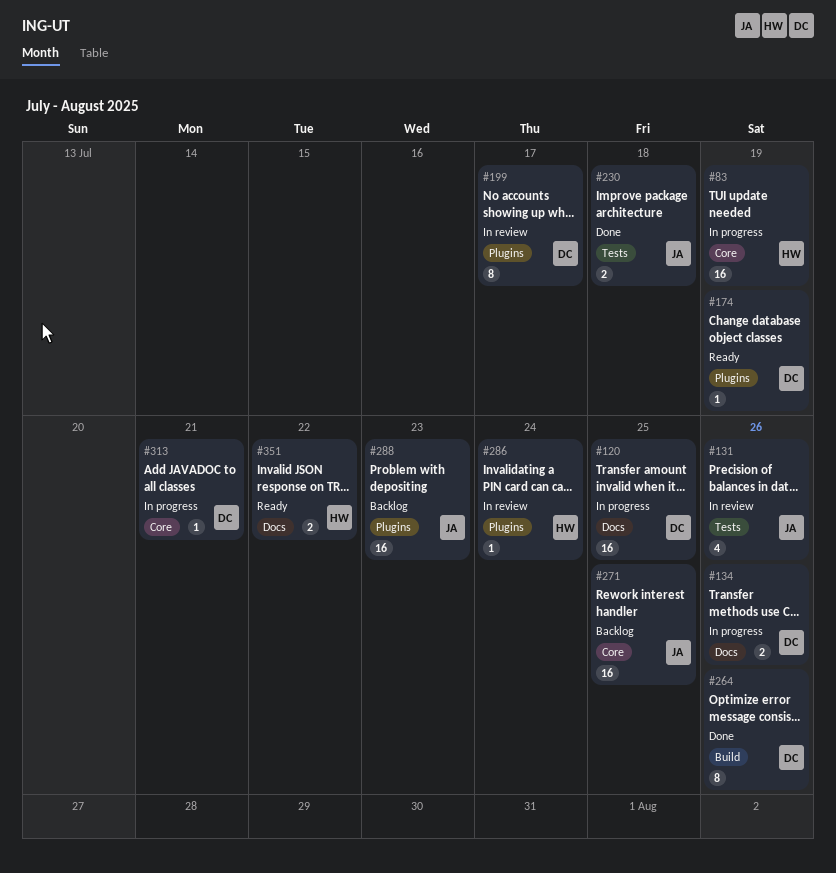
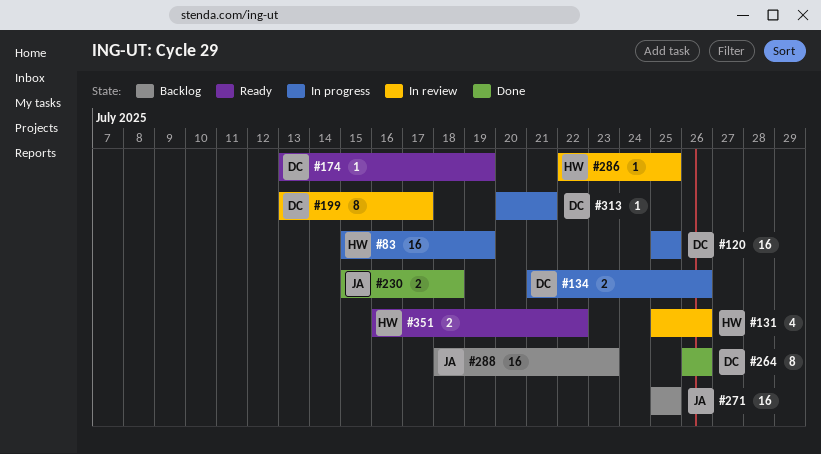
#131, owner: JA -> HW
#286, due: Jul 24 -> Jul 25

